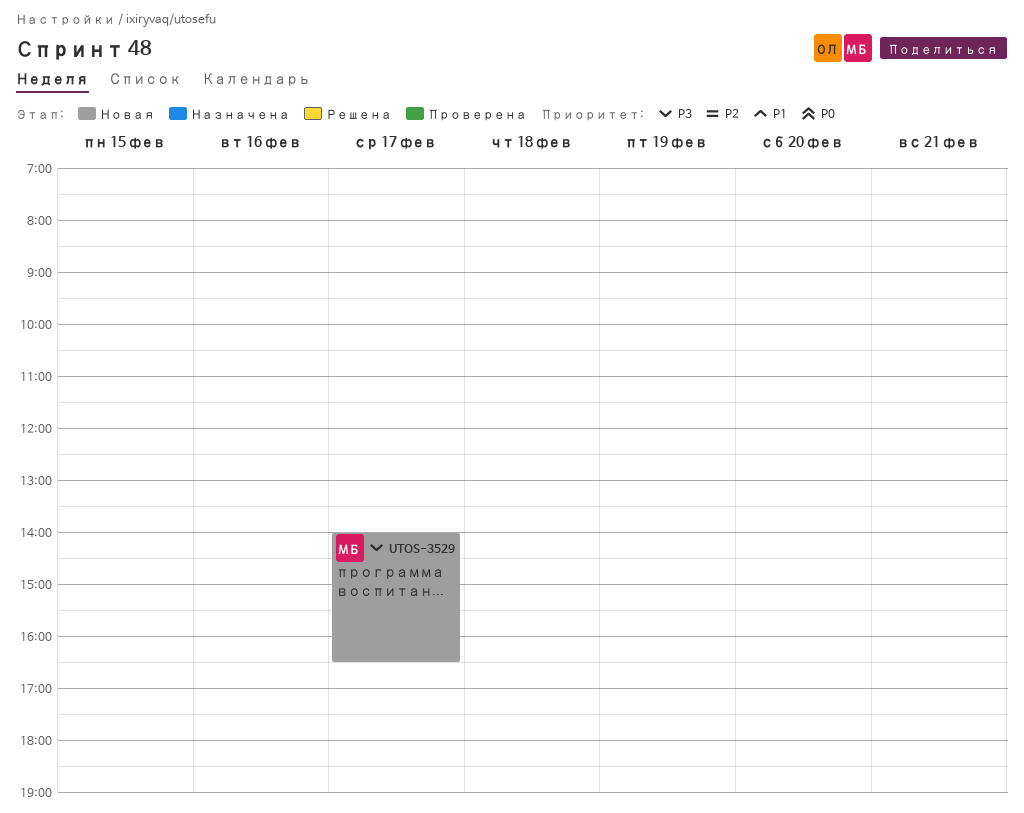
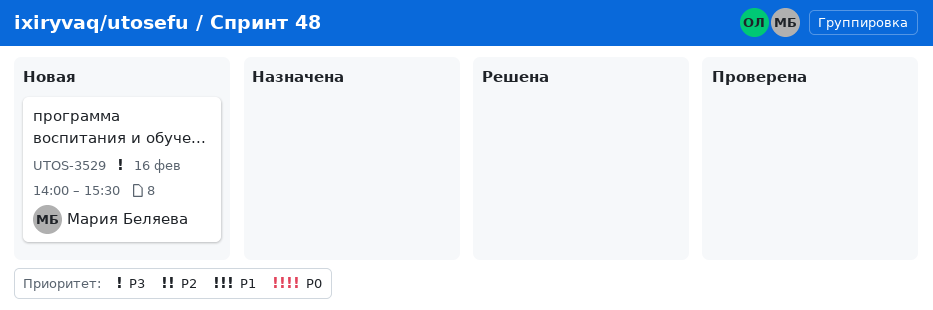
UTOS-3529, day: Feb 17 -> Feb 16
UTOS-3529, ends: 16:30 -> 15:30

